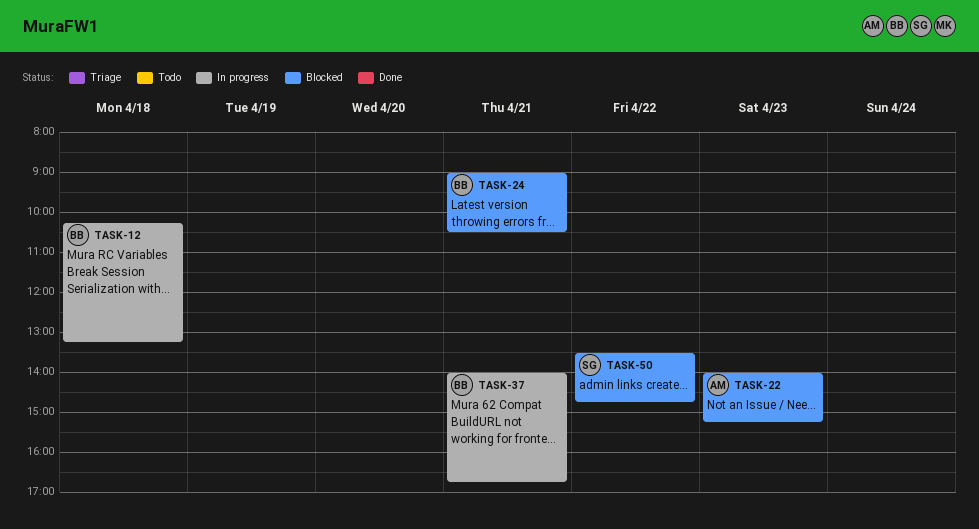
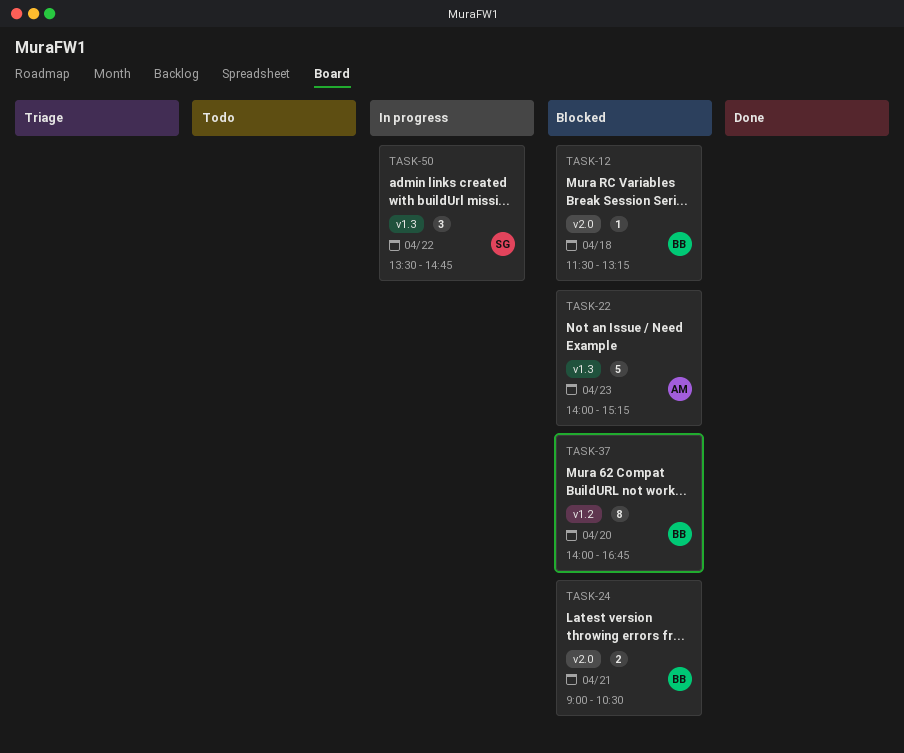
TASK-12, status: In progress -> Blocked
TASK-12, begins: 10:15 -> 11:30
TASK-37, status: In progress -> Blocked
TASK-37, day: Apr 21 -> Apr 20
TASK-50, status: Blocked -> In progress

